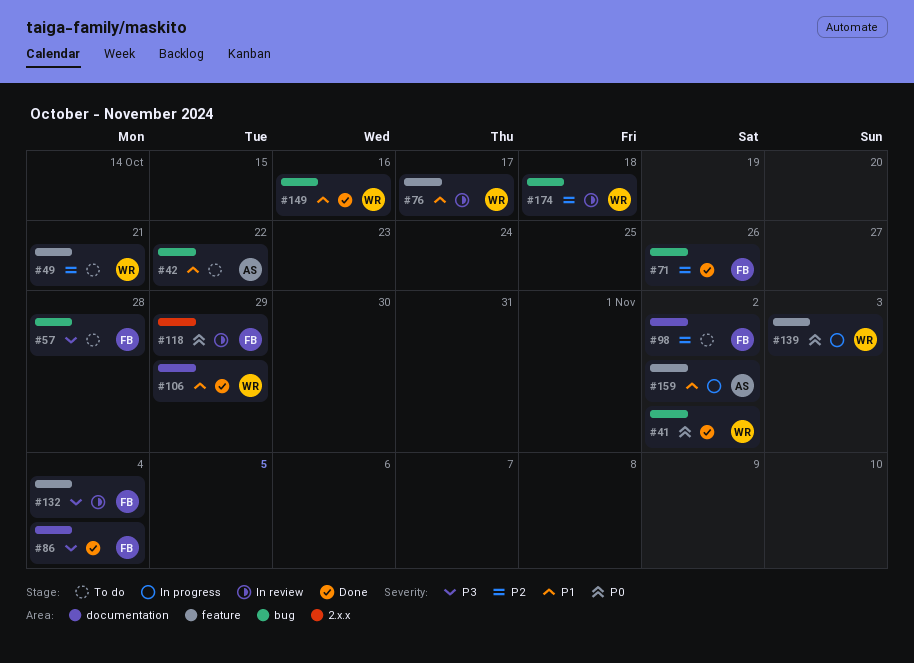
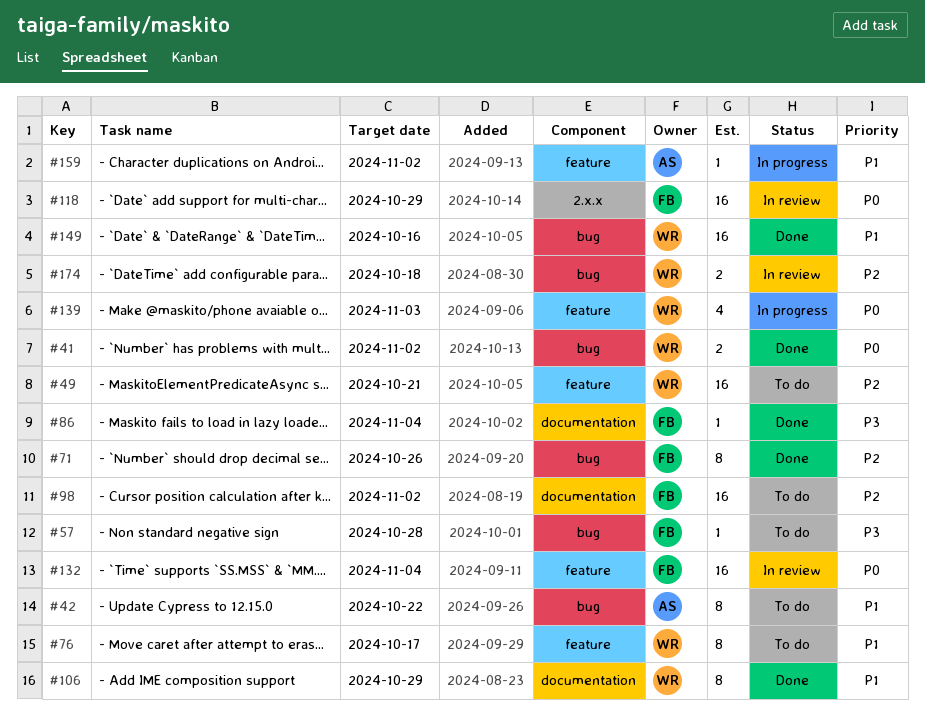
#76, status: In review -> To do
#132, priority: P3 -> P0

